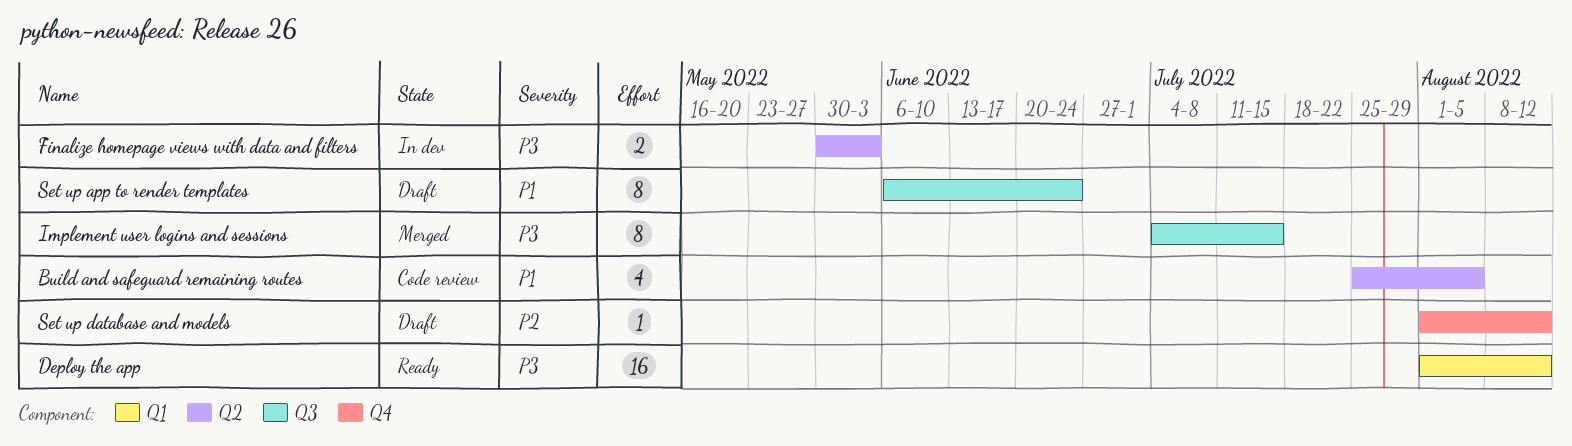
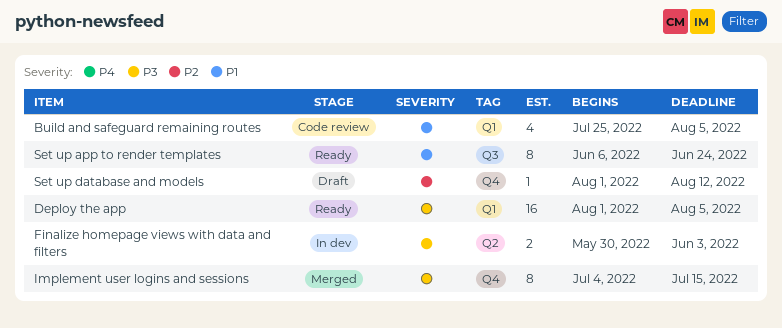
Build and safeguard remaining routes, label: Q2 -> Q1
Deploy the app, due: Aug 12 -> Aug 5
Implement user logins and sessions, label: Q3 -> Q4
Set up app to render templates, status: Draft -> Ready

